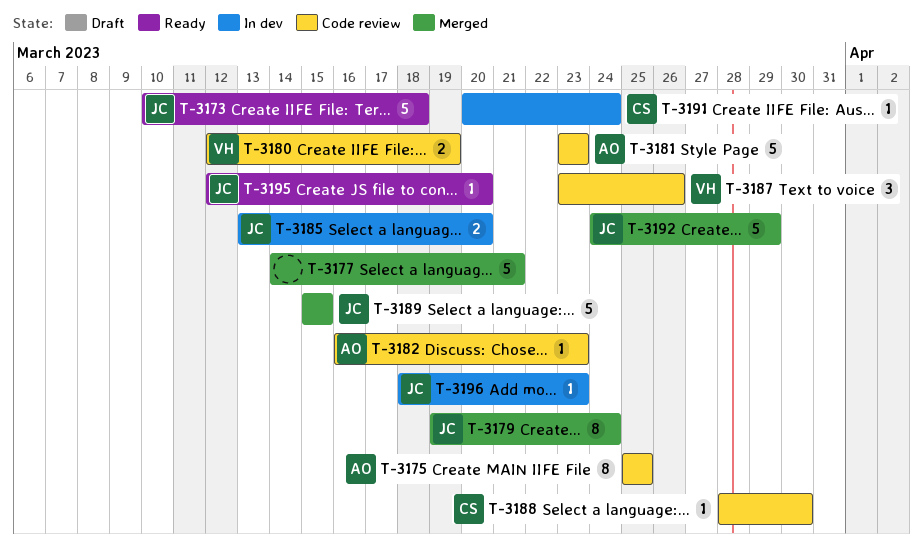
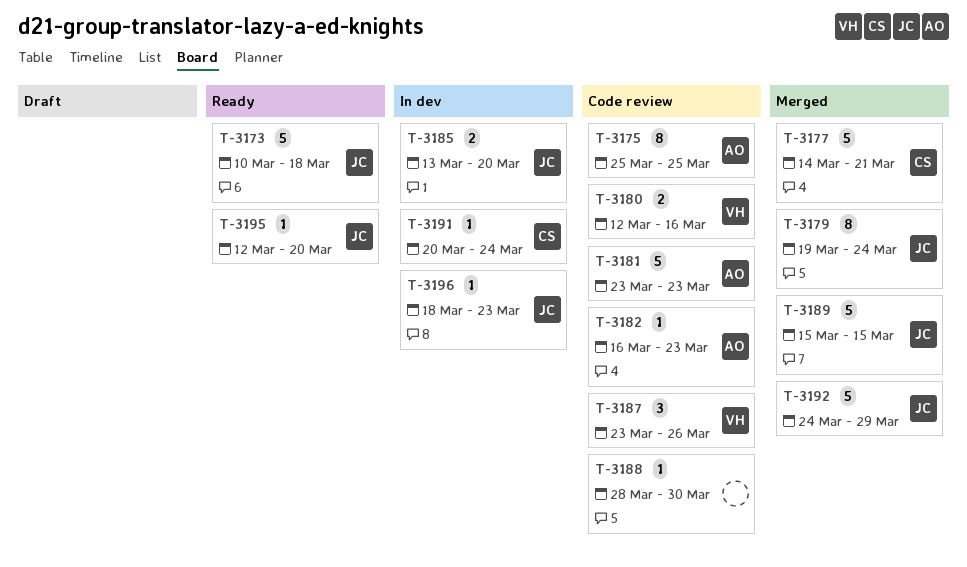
T-3177, owner: none -> CS
T-3180, due: Mar 19 -> Mar 16
T-3188, owner: CS -> none

